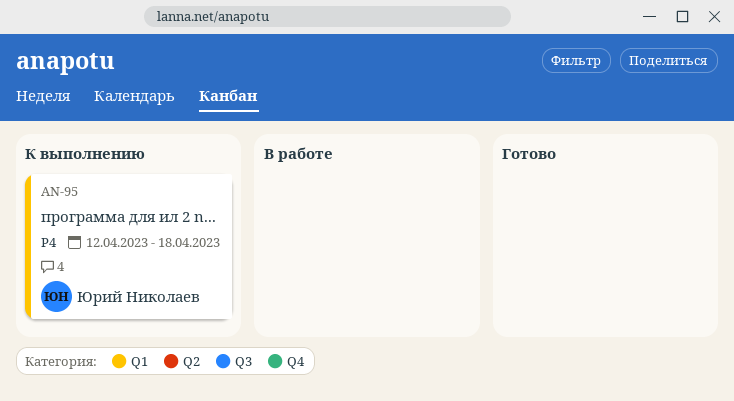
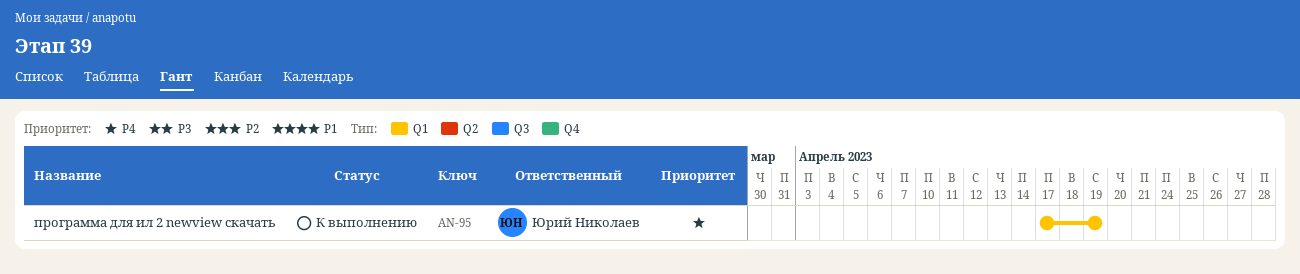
AN-95, start: Apr 12 -> Apr 17
AN-95, due: Apr 18 -> Apr 19

